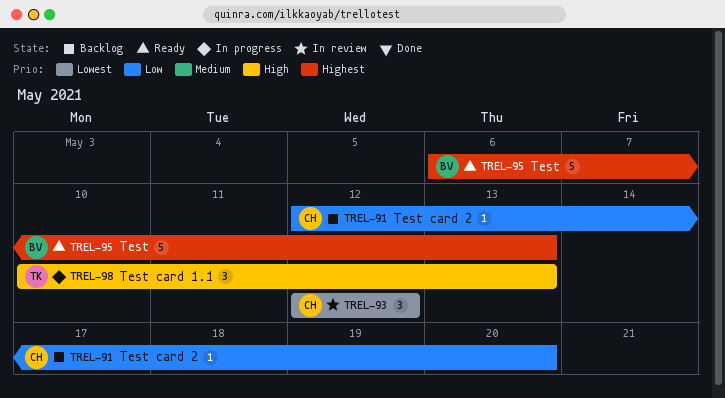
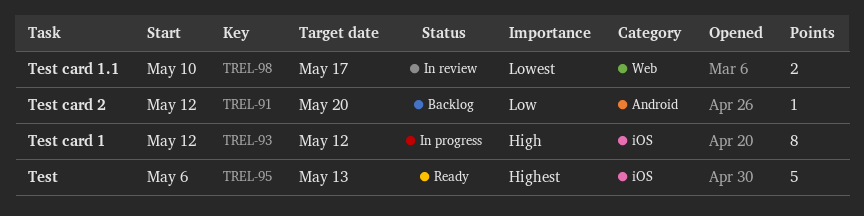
TREL-93, status: In review -> In progress
TREL-93, priority: Lowest -> High
TREL-93, estimate: 3 -> 8
TREL-98, status: In progress -> In review
TREL-98, priority: High -> Lowest
TREL-98, estimate: 3 -> 2
TREL-98, due: May 13 -> May 17

